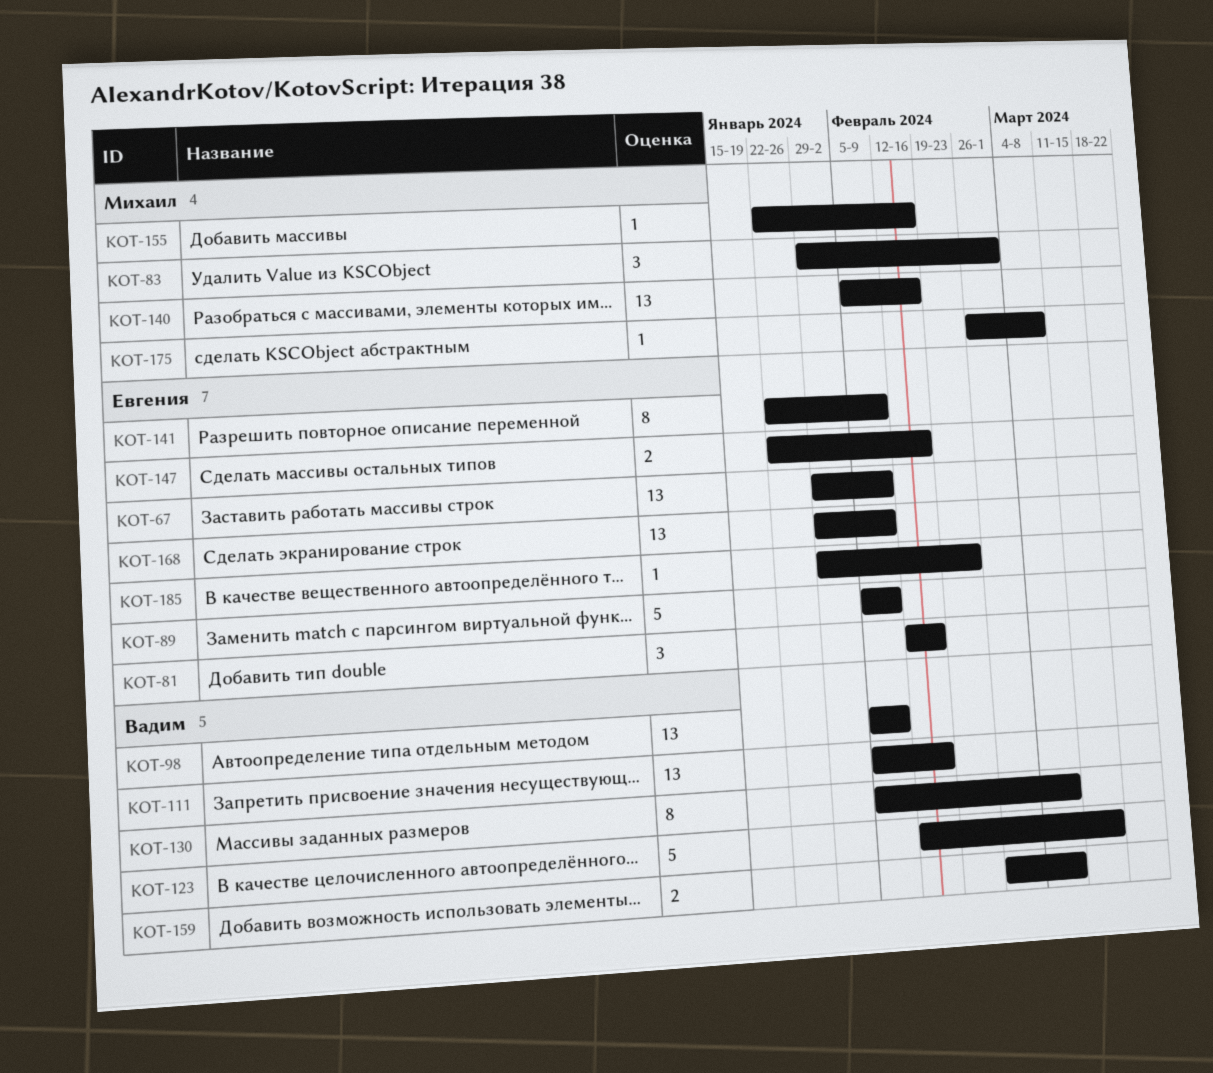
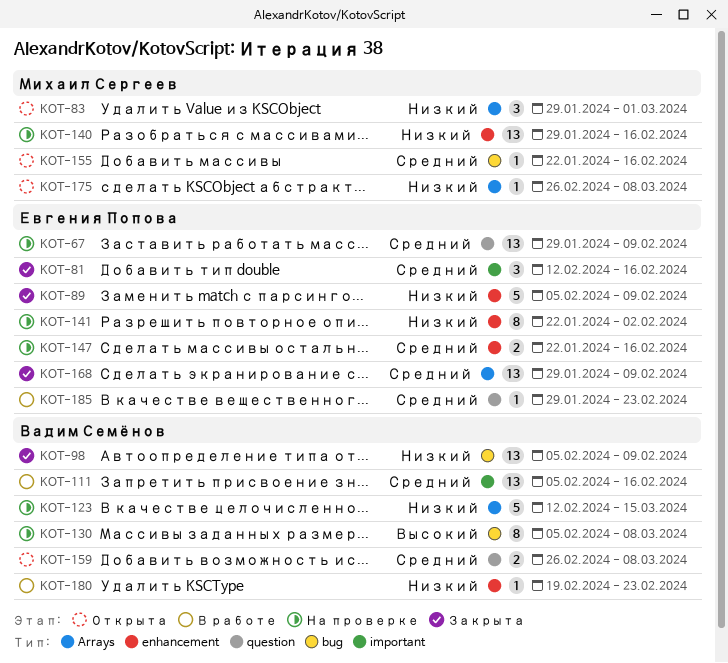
KOT-140, start: Feb 5 -> Jan 29
KOT-141, due: Feb 9 -> Feb 2
KOT-180: none -> present

